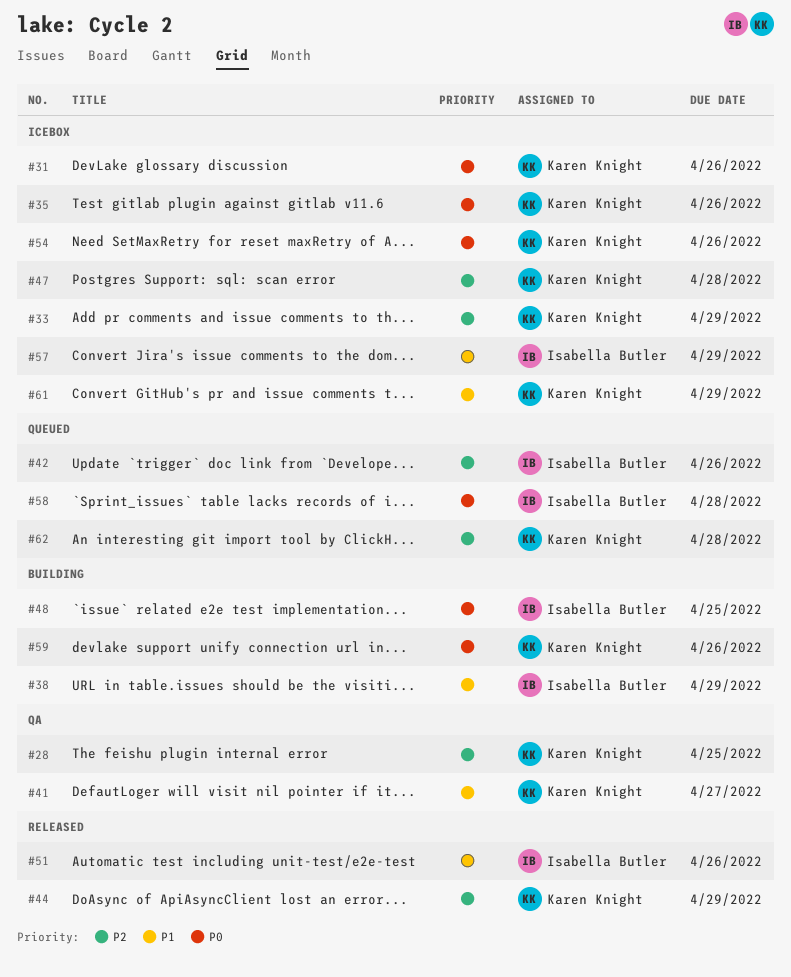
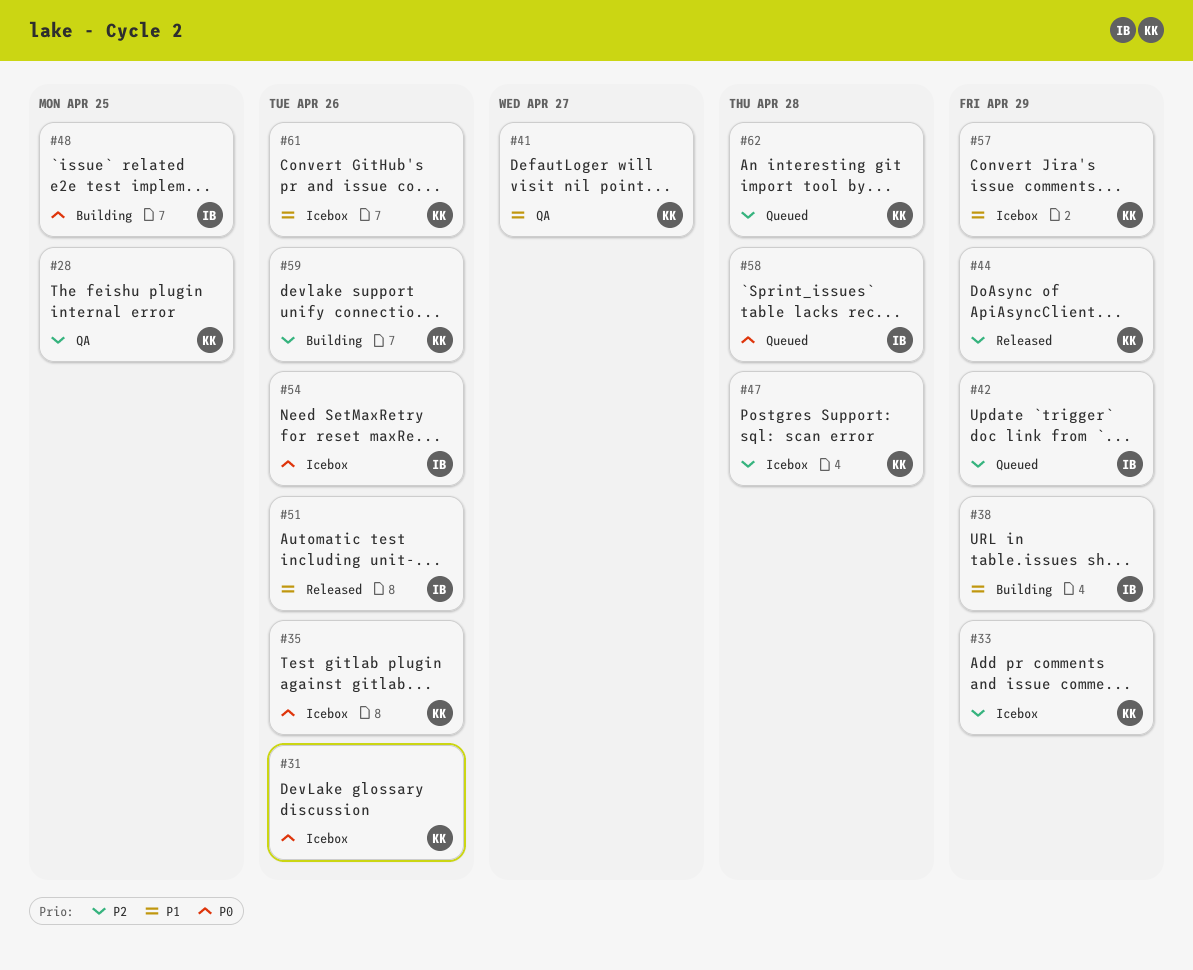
#42, due: Apr 26 -> Apr 29
#54, owner: Karen Knight -> Isabella Butler
#57, owner: Isabella Butler -> Karen Knight
#59, priority: P0 -> P2
#61, due: Apr 29 -> Apr 26

